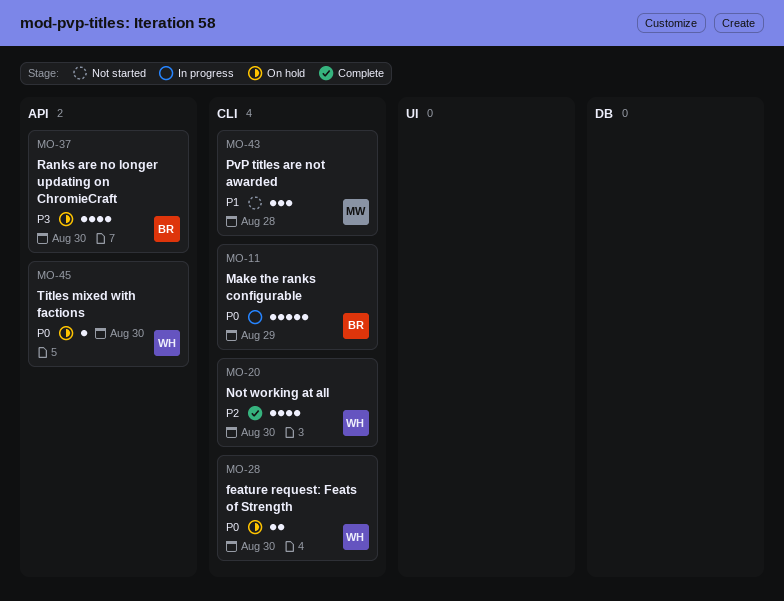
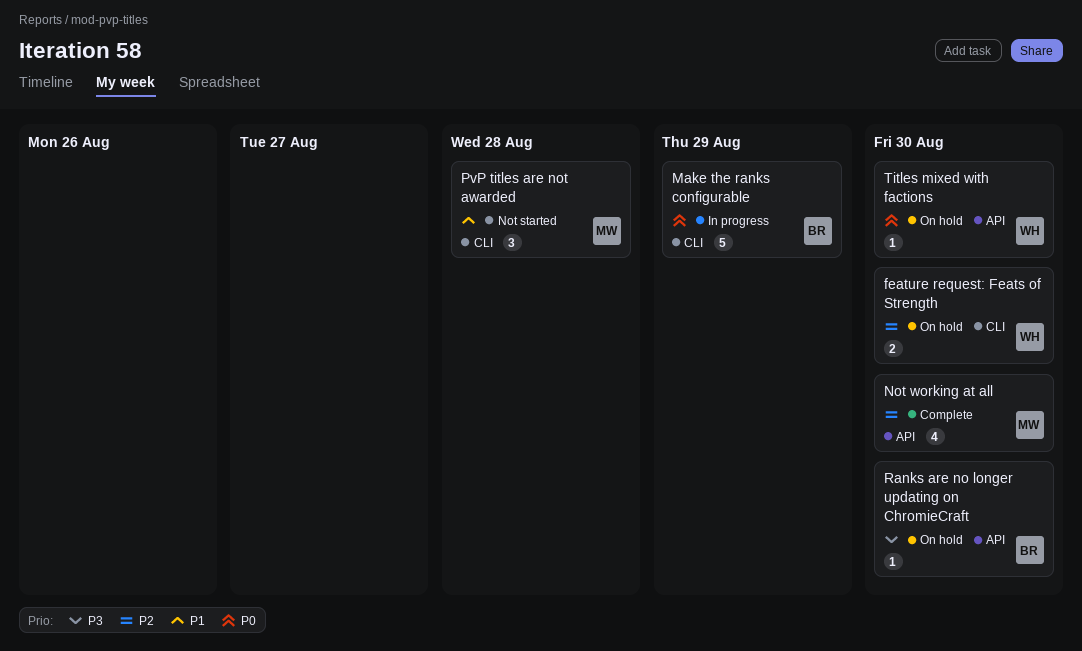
feature request: Feats of Strength, priority: P0 -> P2
Not working at all, owner: WH -> MW
Not working at all, label: CLI -> API
Ranks are no longer updating on ChromieCraft, estimate: 4 -> 1

